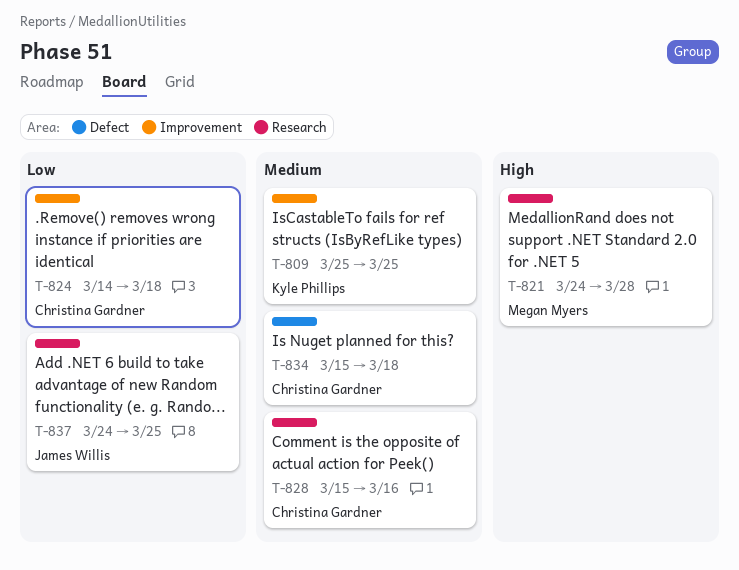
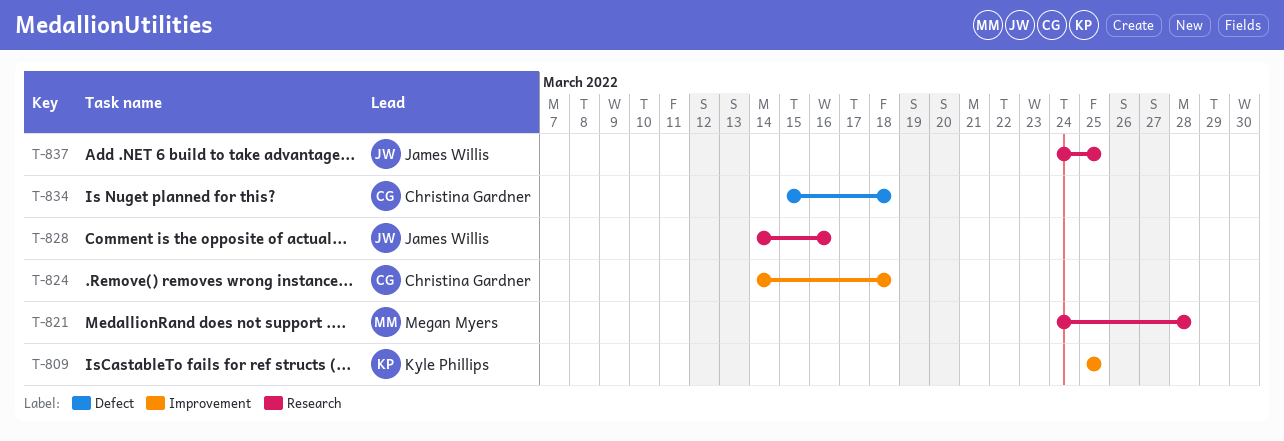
T-828, owner: Christina Gardner -> James Willis
T-828, start: Mar 15 -> Mar 14

